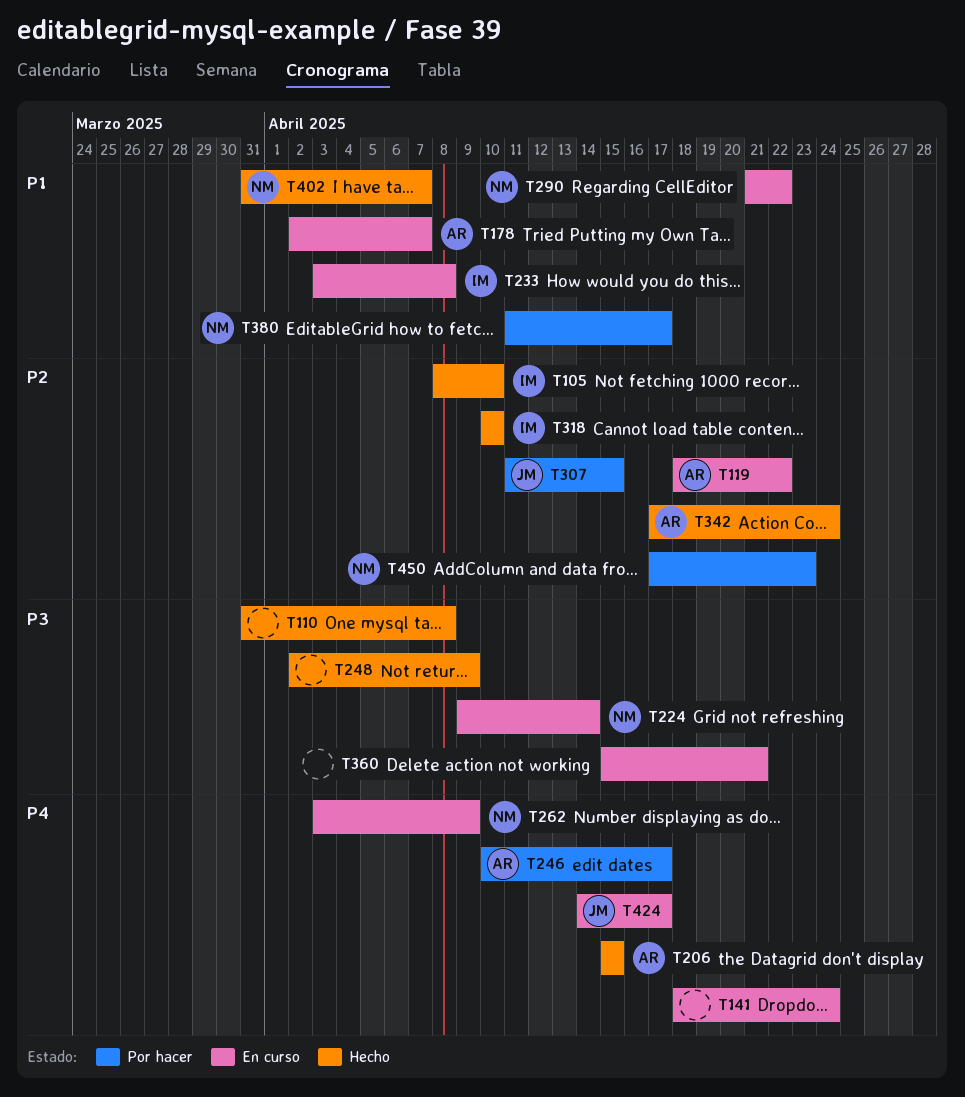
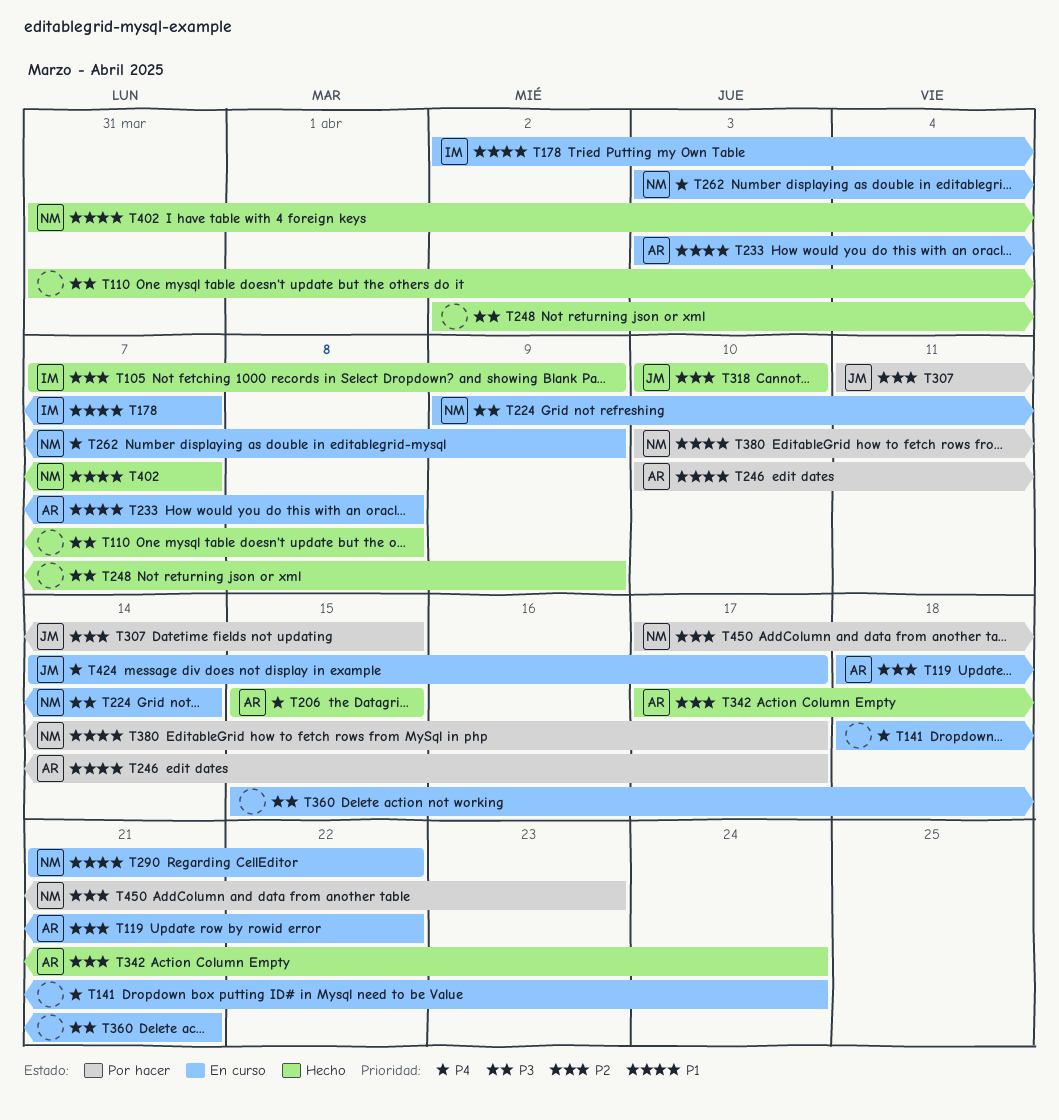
T105, start: Apr 8 -> Apr 7
T105, due: Apr 10 -> Apr 9
T178, owner: AR -> IM
T233, owner: IM -> AR
T246, priority: P4 -> P1
T318, owner: IM -> JM
T380, start: Apr 11 -> Apr 10

